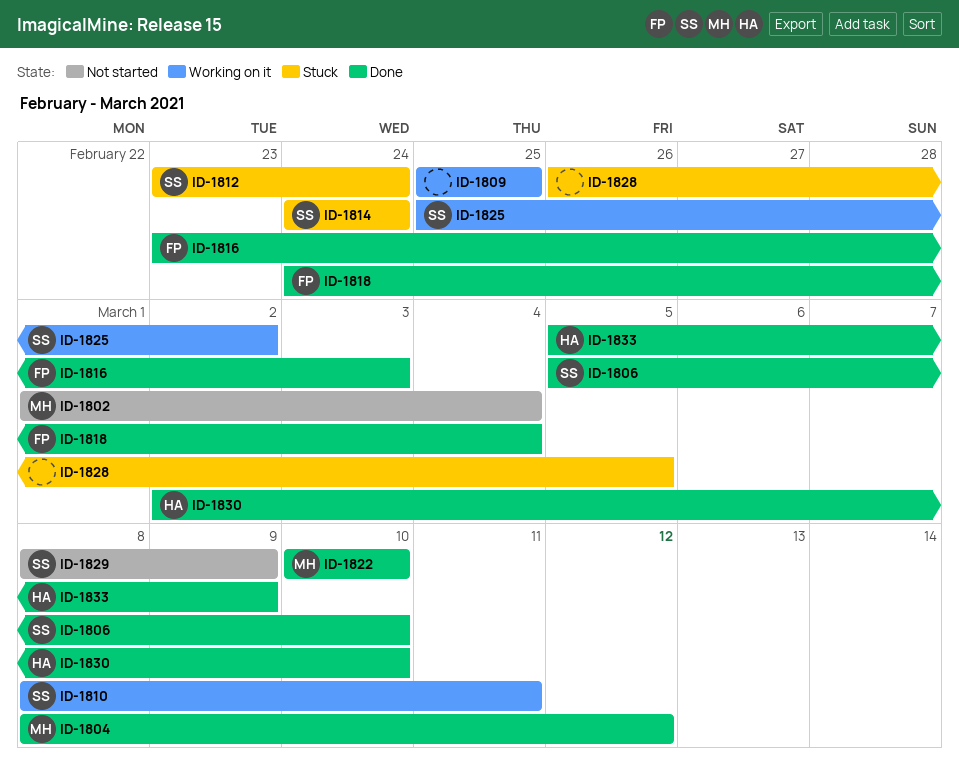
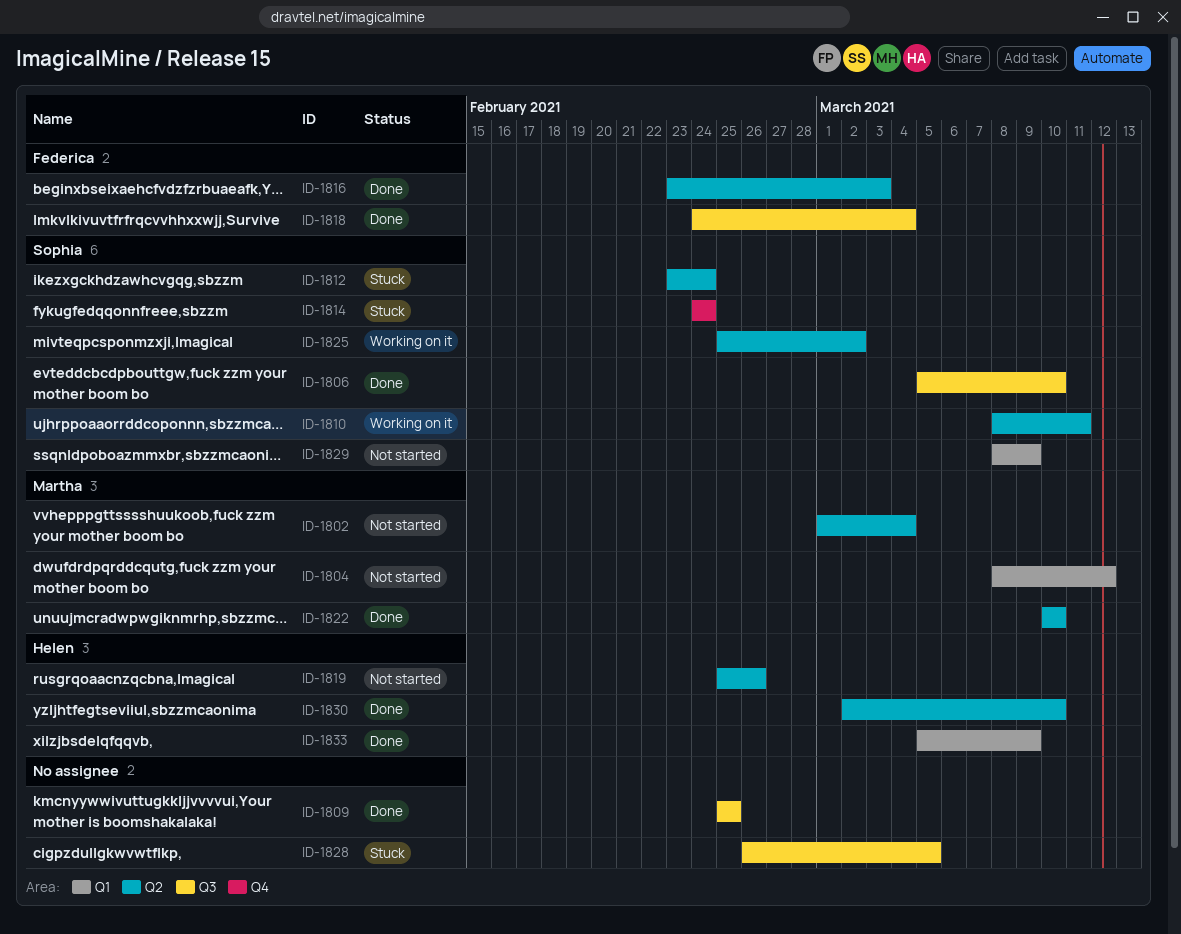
ID-1804, status: Done -> Not started
ID-1809, status: Working on it -> Done
ID-1819: none -> present

